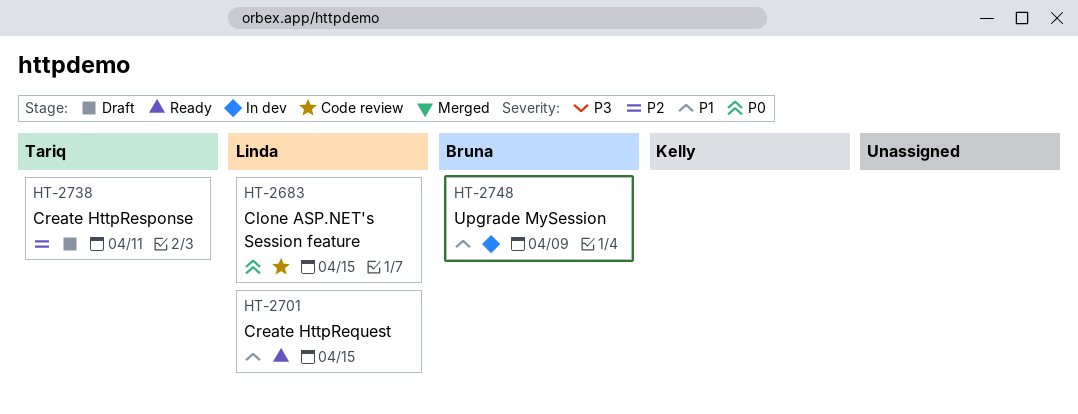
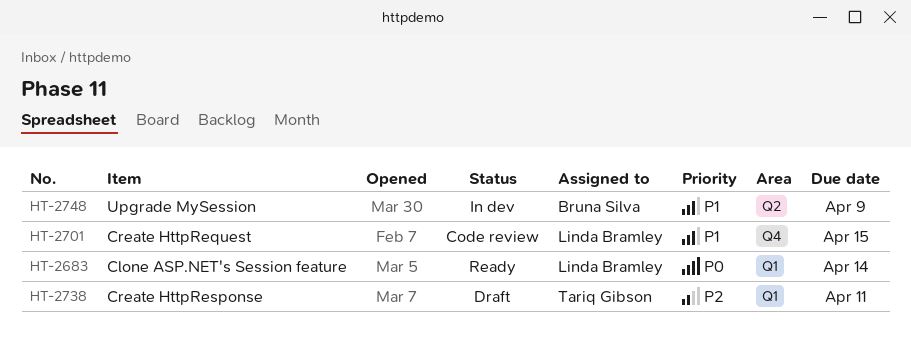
HT-2683, status: Code review -> Ready
HT-2683, due: Apr 15 -> Apr 14
HT-2701, status: Ready -> Code review

